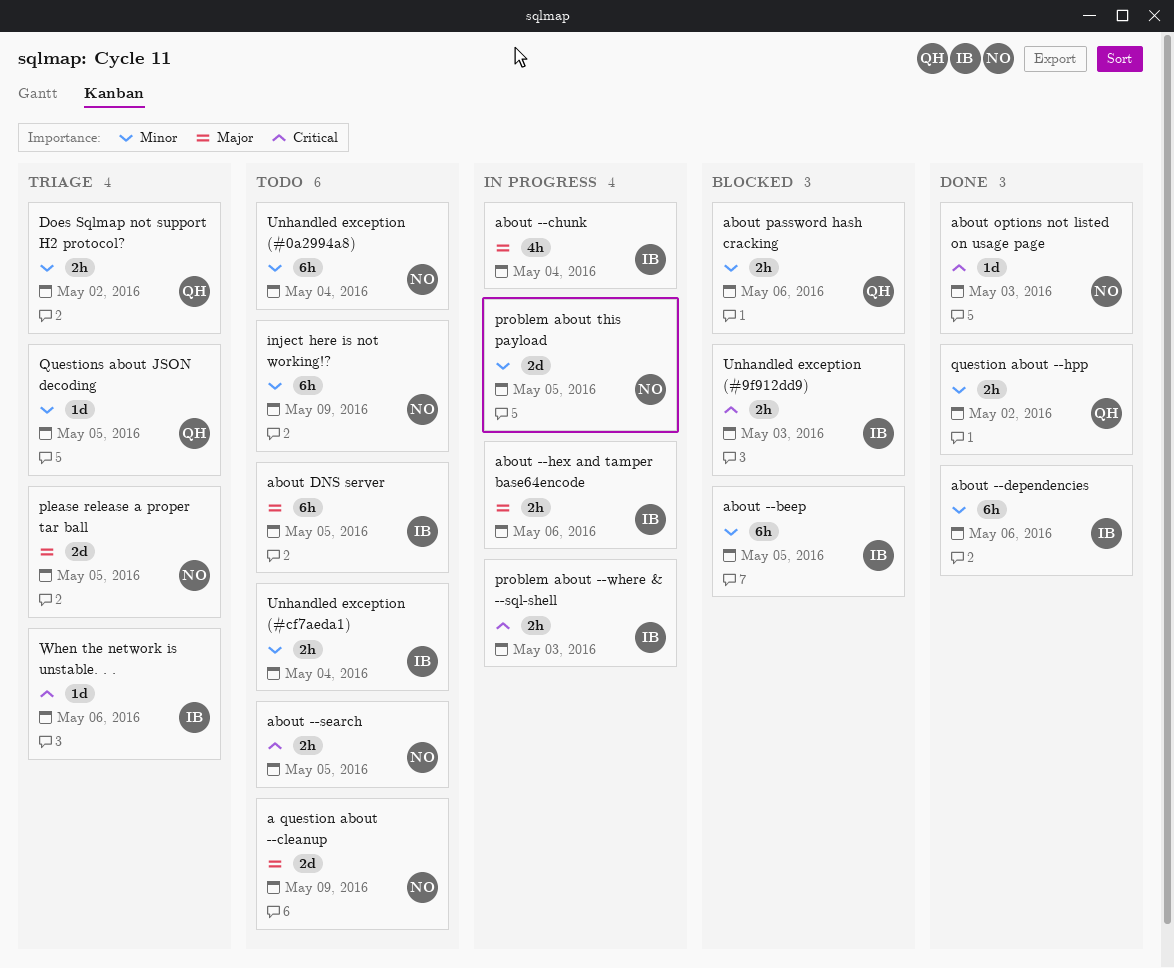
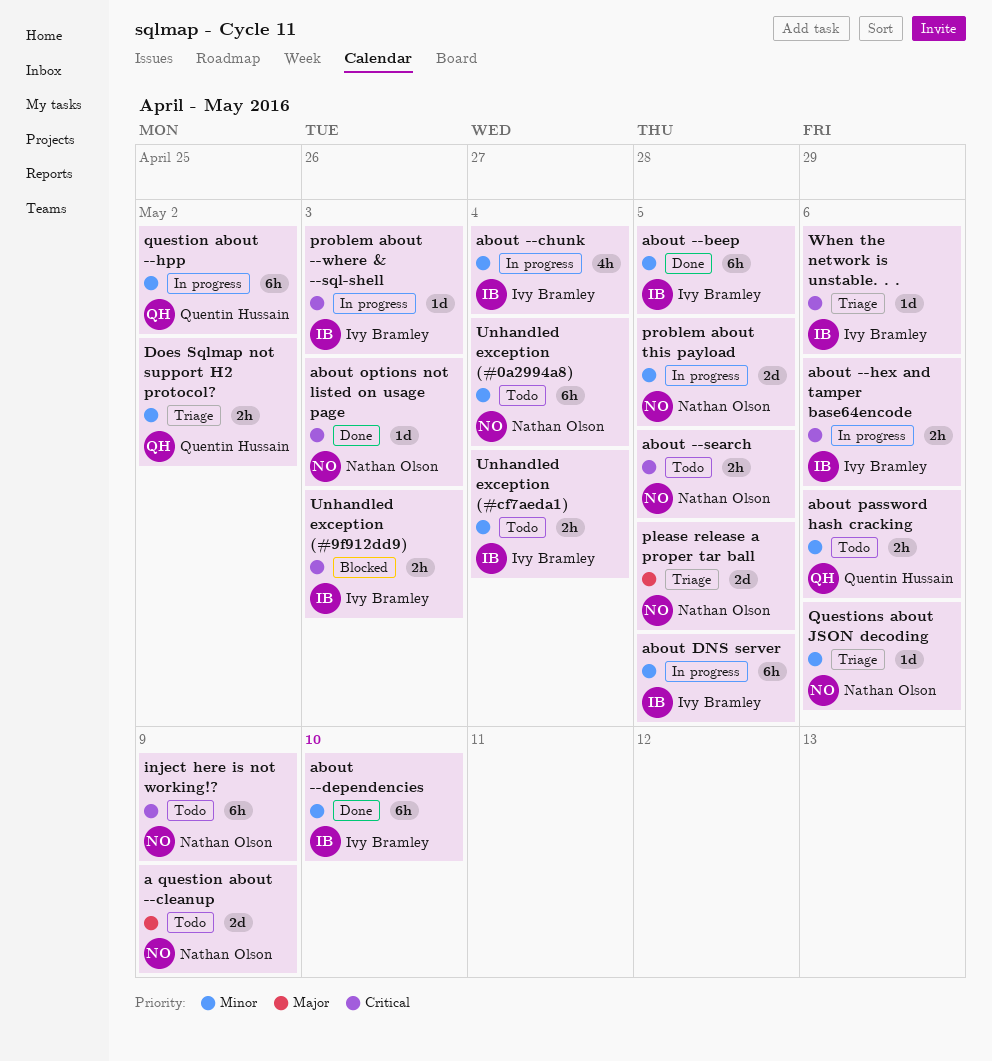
about --beep, status: Blocked -> Done
about --chunk, priority: Major -> Minor
about --dependencies, due: May 6 -> May 10
about --hex and tamper base64encode, priority: Major -> Critical
about DNS server, status: Todo -> In progress
about DNS server, priority: Major -> Minor
about password hash cracking, status: Blocked -> Todo
inject here is not working!?, priority: Minor -> Critical
problem about --where & --sql-shell, estimate: 2h -> 1d
question about --hpp, status: Done -> In progress
question about --hpp, estimate: 2h -> 6h
Questions about JSON decoding, owner: Quentin Hussain -> Nathan Olson
Questions about JSON decoding, due: May 5 -> May 6

